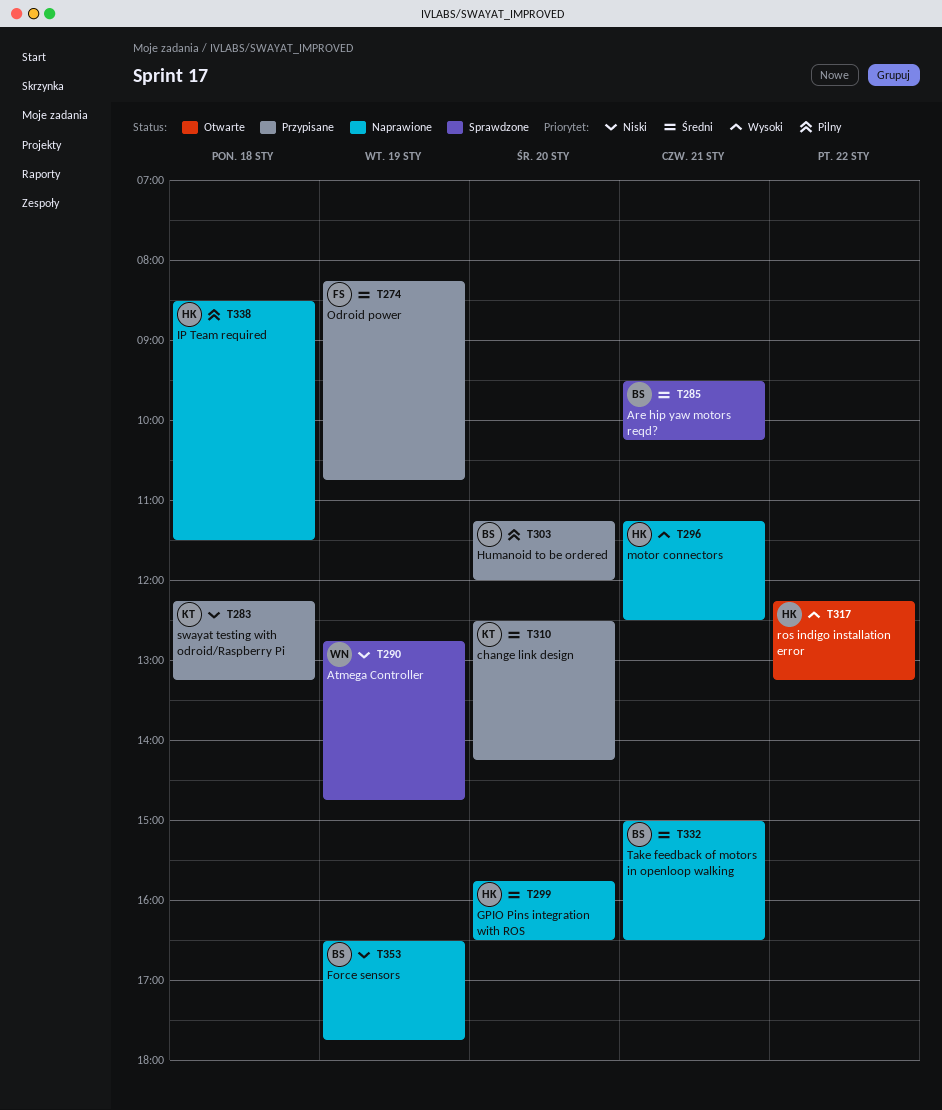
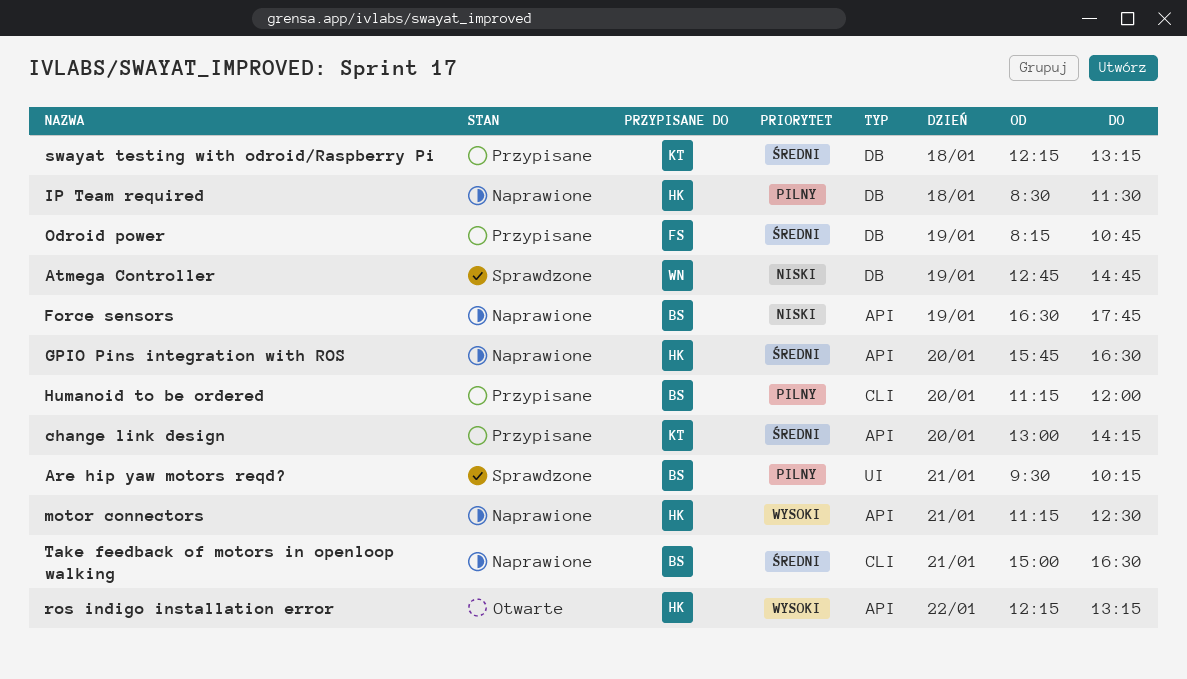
Are hip yaw motors reqd?, priority: Średni -> Pilny
change link design, begins: 12:30 -> 13:00
swayat testing with odroid/Raspberry Pi, priority: Niski -> Średni

